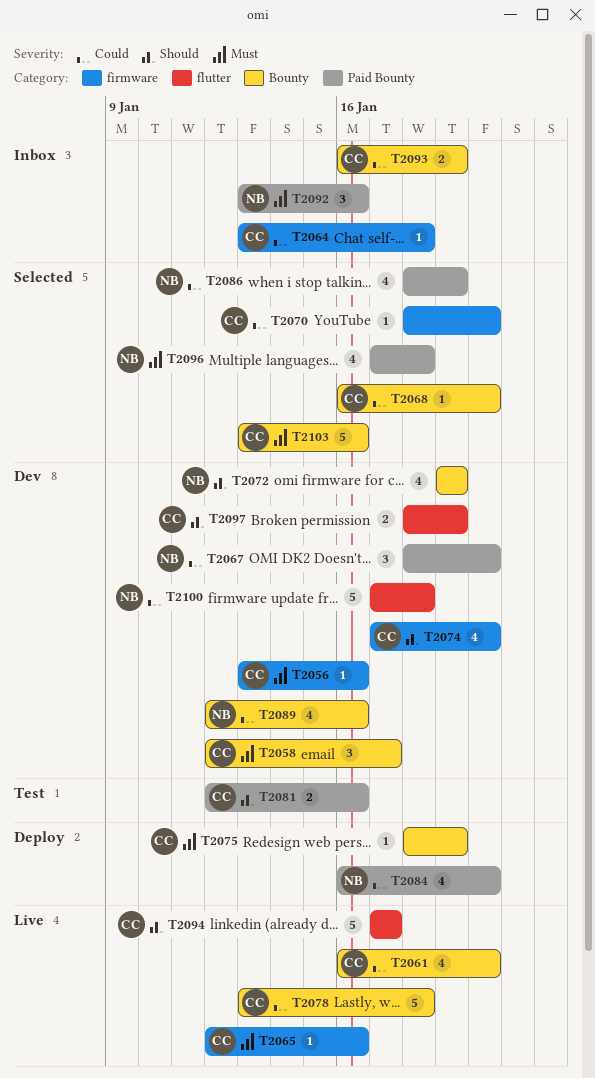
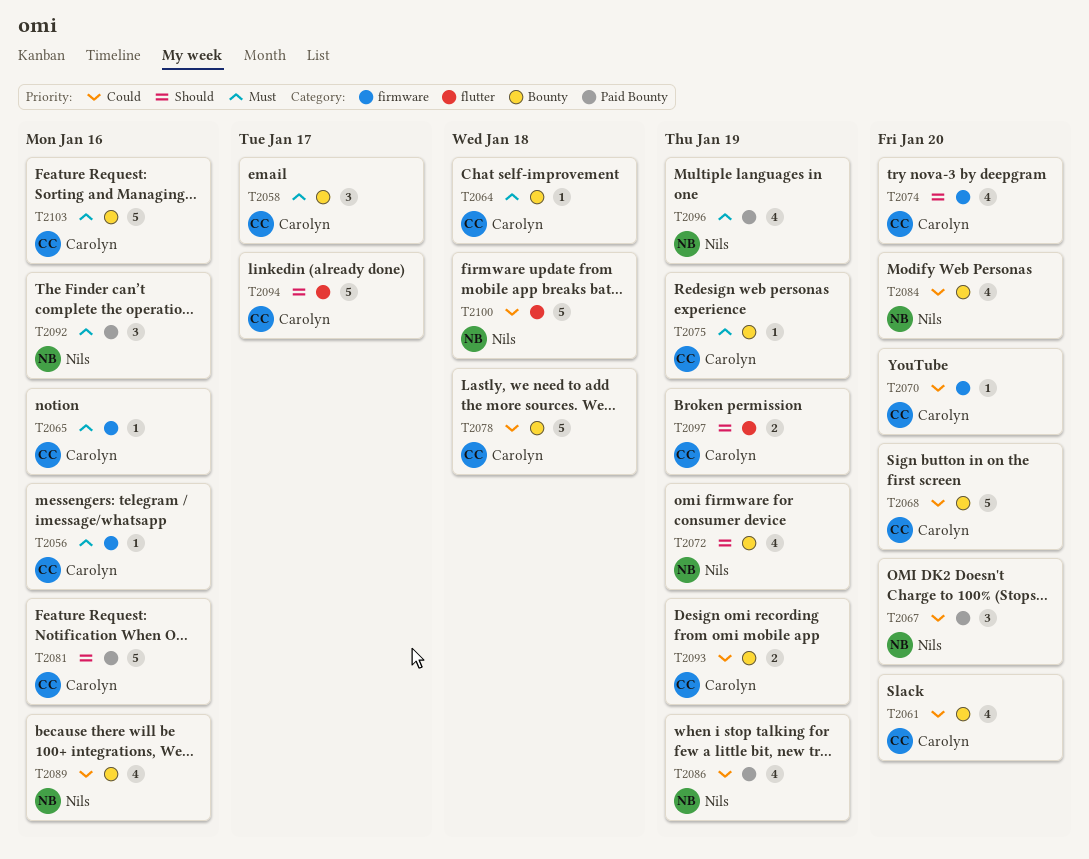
T2064, priority: Could -> Must
T2064, label: firmware -> Bounty
T2068, estimate: 1 -> 5
T2081, estimate: 2 -> 5
T2084, label: Paid Bounty -> Bounty
T2096, due: Jan 18 -> Jan 19

